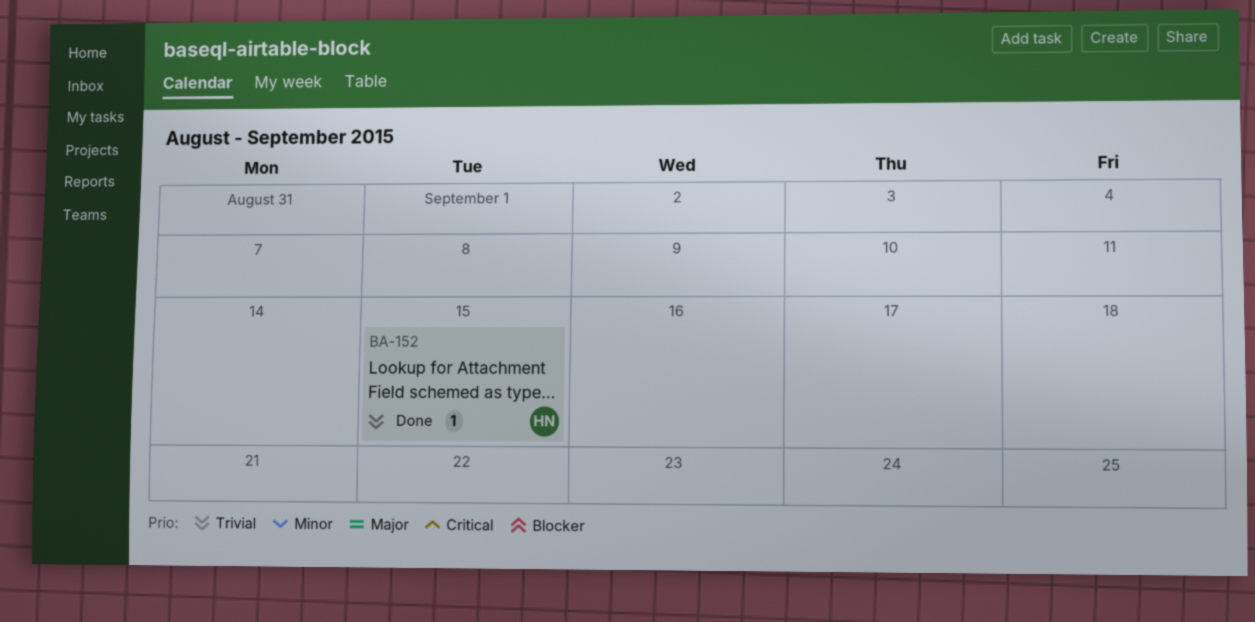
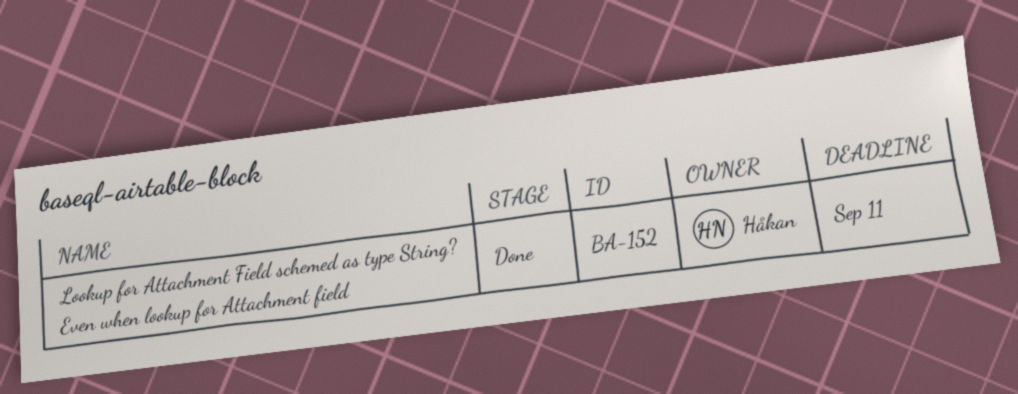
BA-152, due: Sep 15 -> Sep 11

